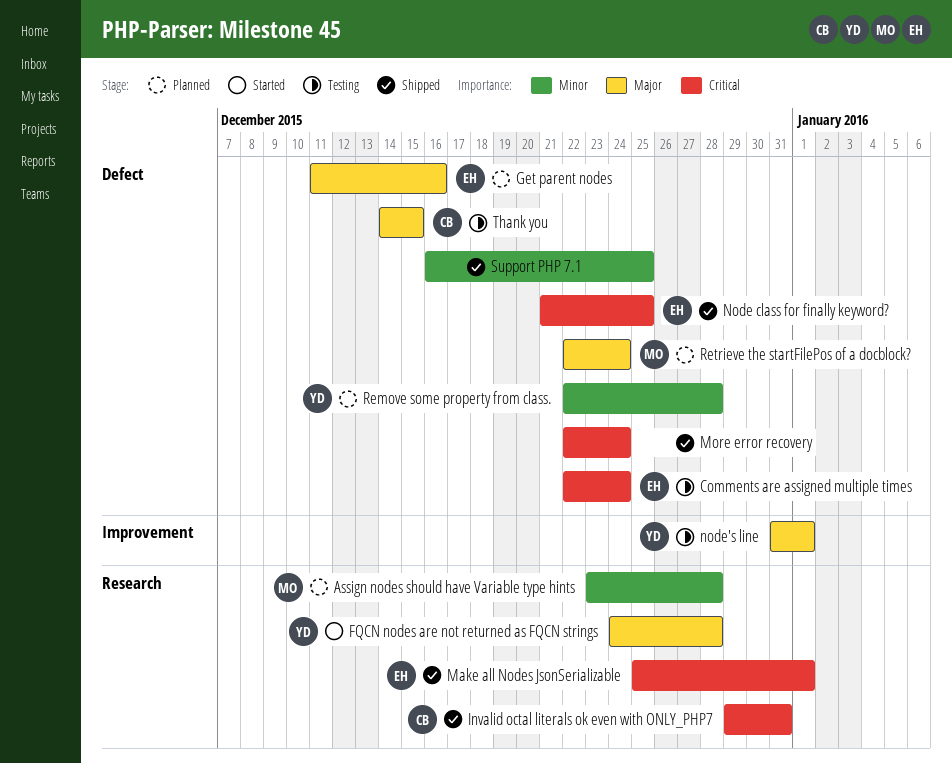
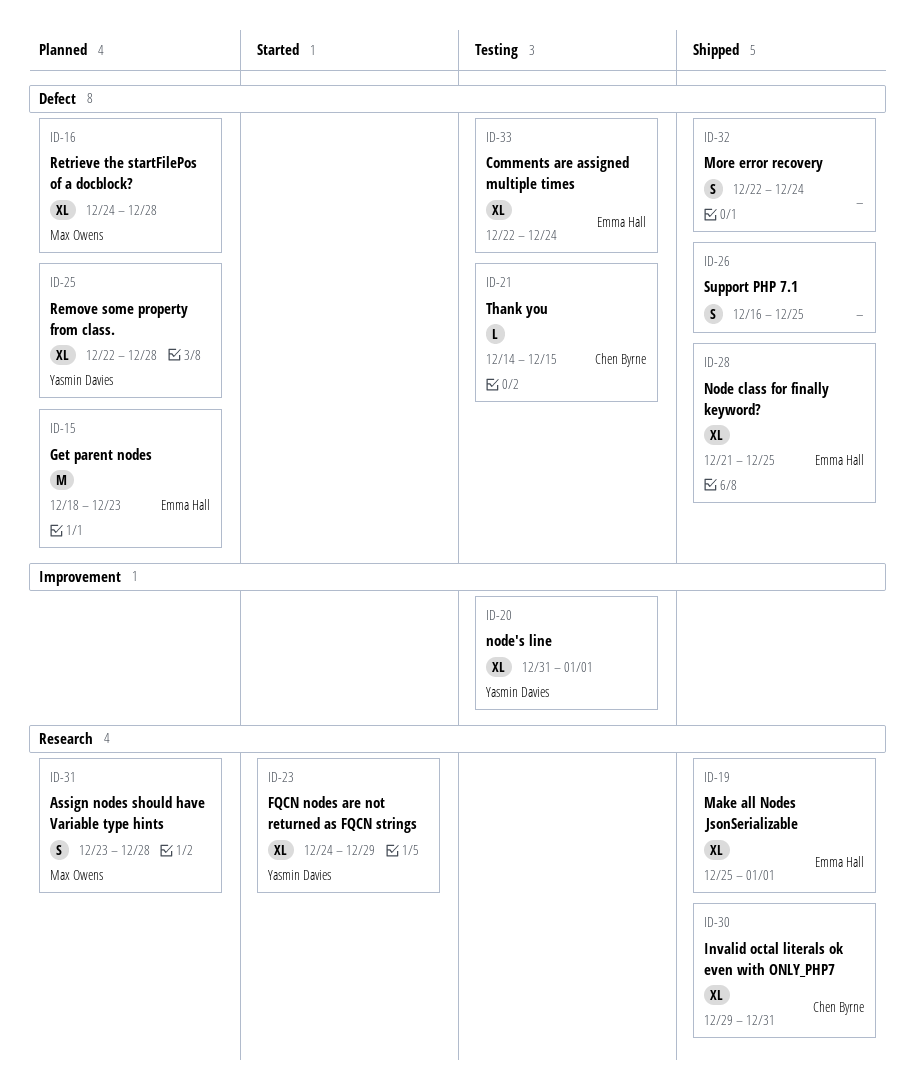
FQCN nodes are not returned as FQCN strings, due: Dec 28 -> Dec 29
Get parent nodes, start: Dec 11 -> Dec 18
Get parent nodes, due: Dec 16 -> Dec 23
Retrieve the startFilePos of a docblock?, start: Dec 22 -> Dec 24
Retrieve the startFilePos of a docblock?, due: Dec 24 -> Dec 28

